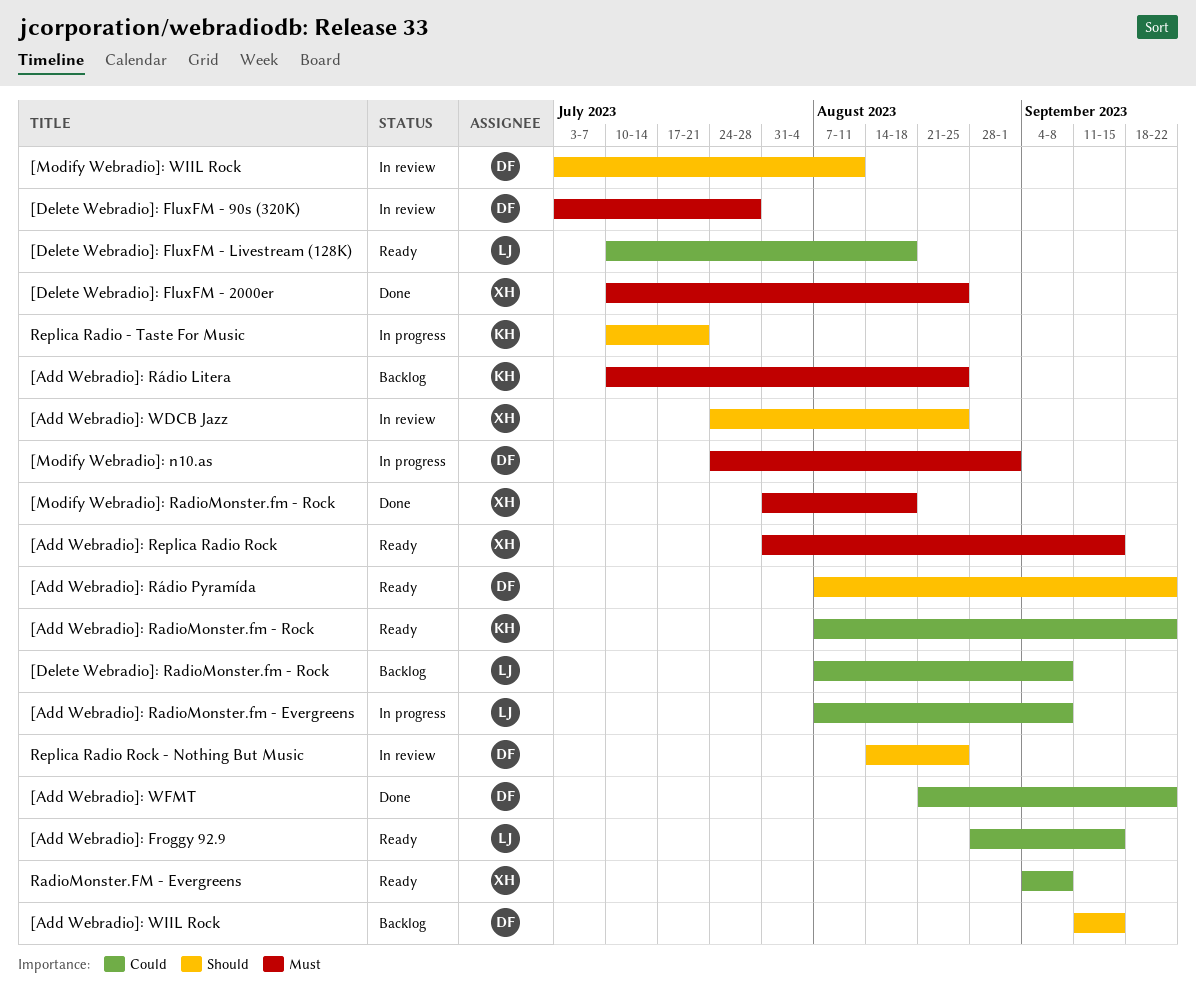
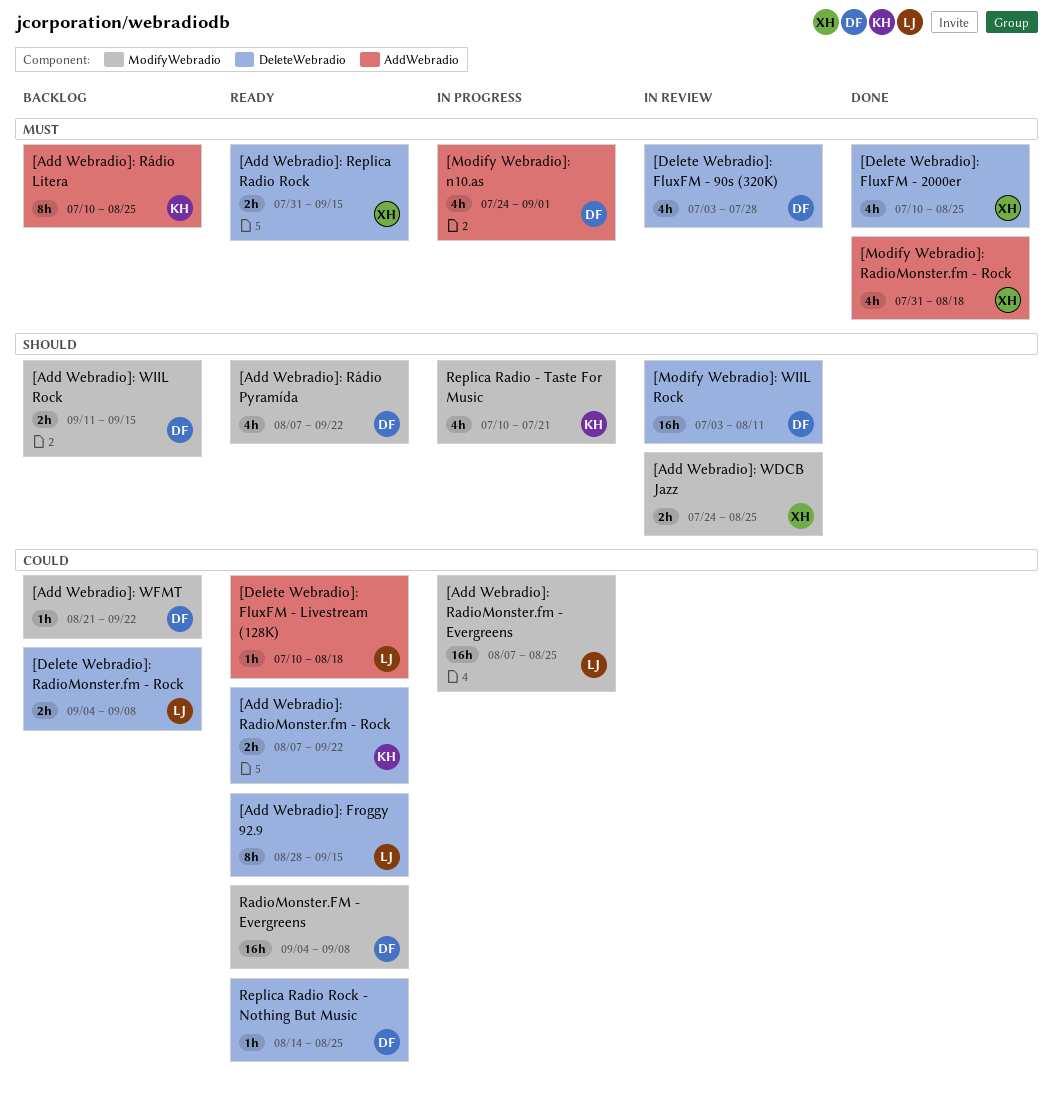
[Add Webradio]: RadioMonster.fm - Evergreens, due: Sep 8 -> Aug 25
[Add Webradio]: WFMT, status: Done -> Backlog
[Delete Webradio]: RadioMonster.fm - Rock, start: Aug 7 -> Sep 4
RadioMonster.FM - Evergreens, owner: XH -> DF
Replica Radio Rock - Nothing But Music, status: In review -> Ready
Replica Radio Rock - Nothing But Music, priority: Should -> Could

